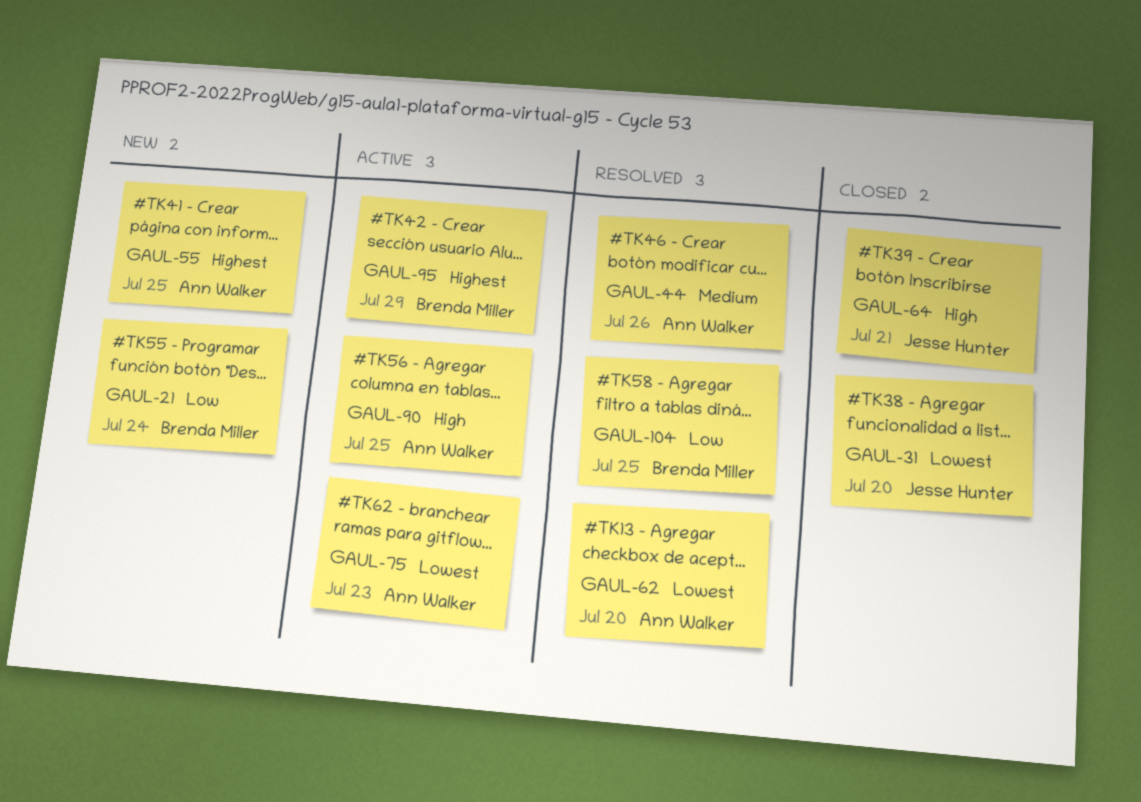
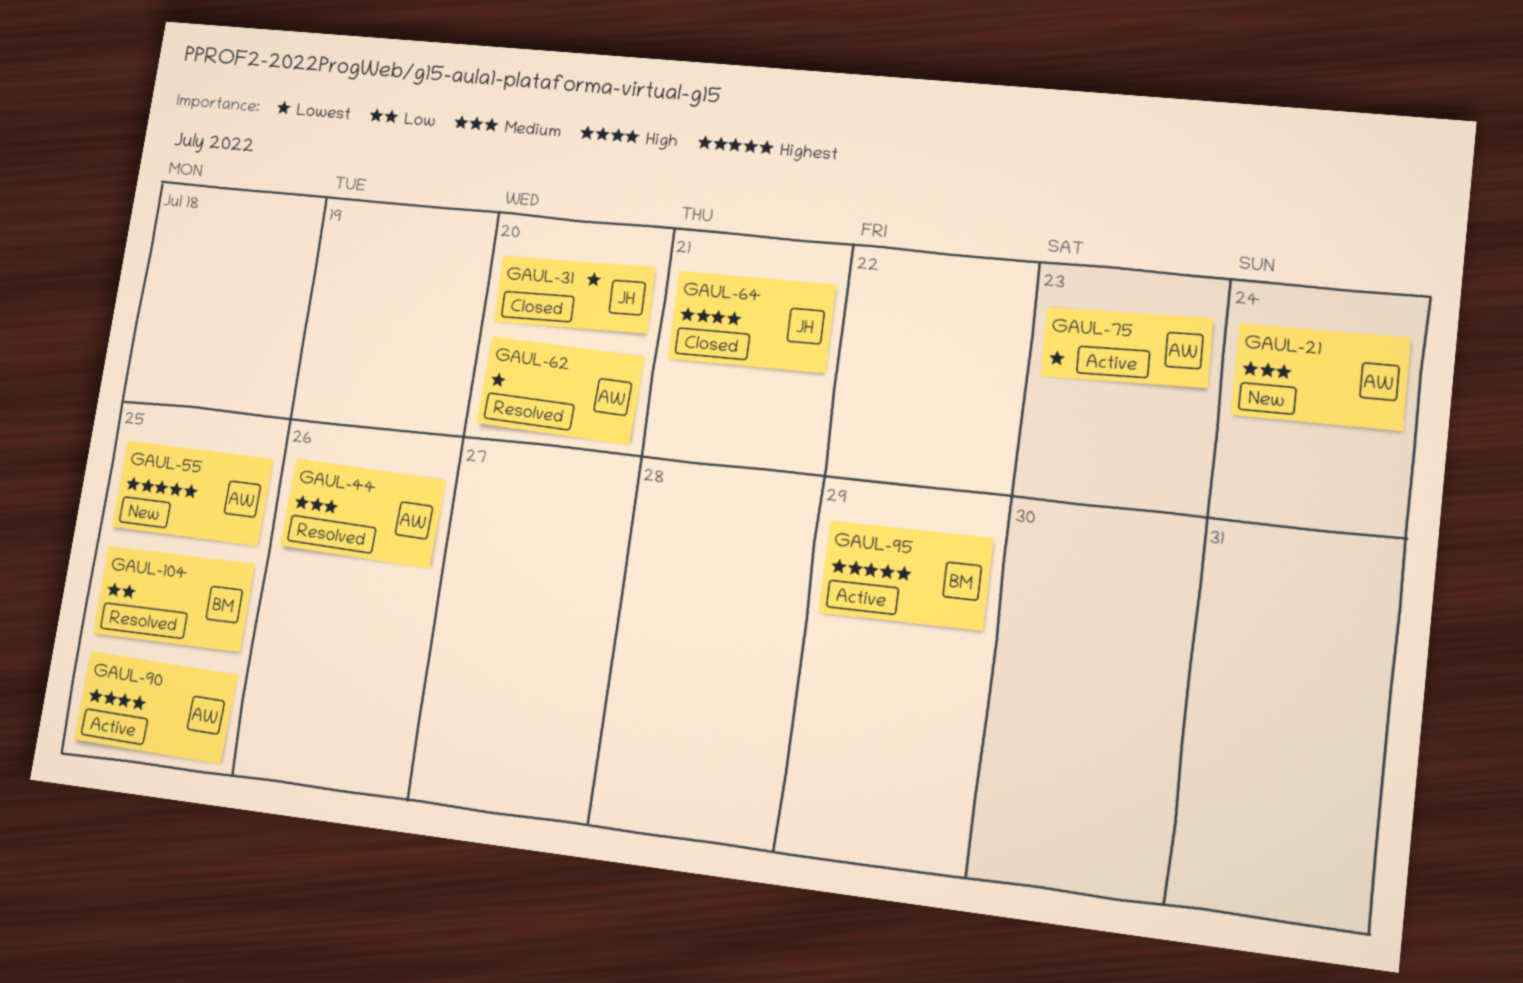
GAUL-21, owner: Brenda Miller -> Ann Walker
GAUL-21, priority: Low -> Medium

